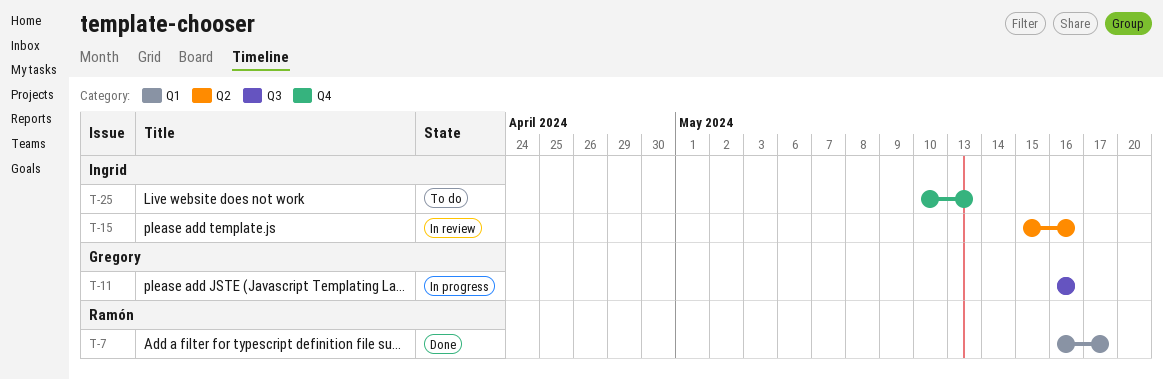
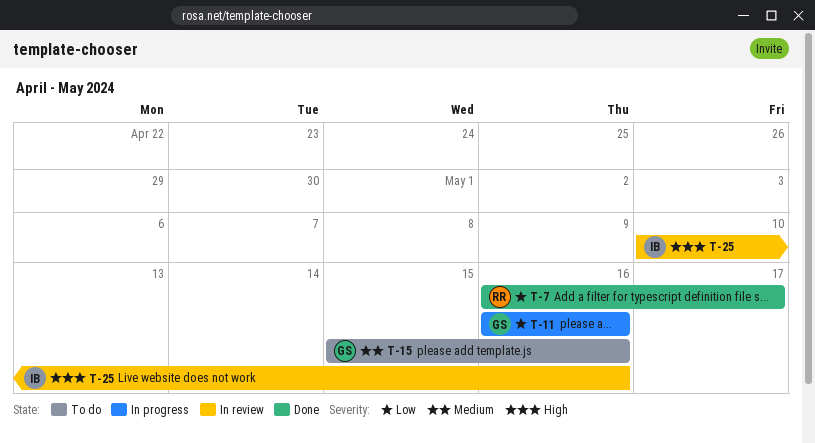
T-15, status: In review -> To do
T-15, owner: Ingrid -> Gregory
T-25, status: To do -> In review
T-25, due: May 13 -> May 16

